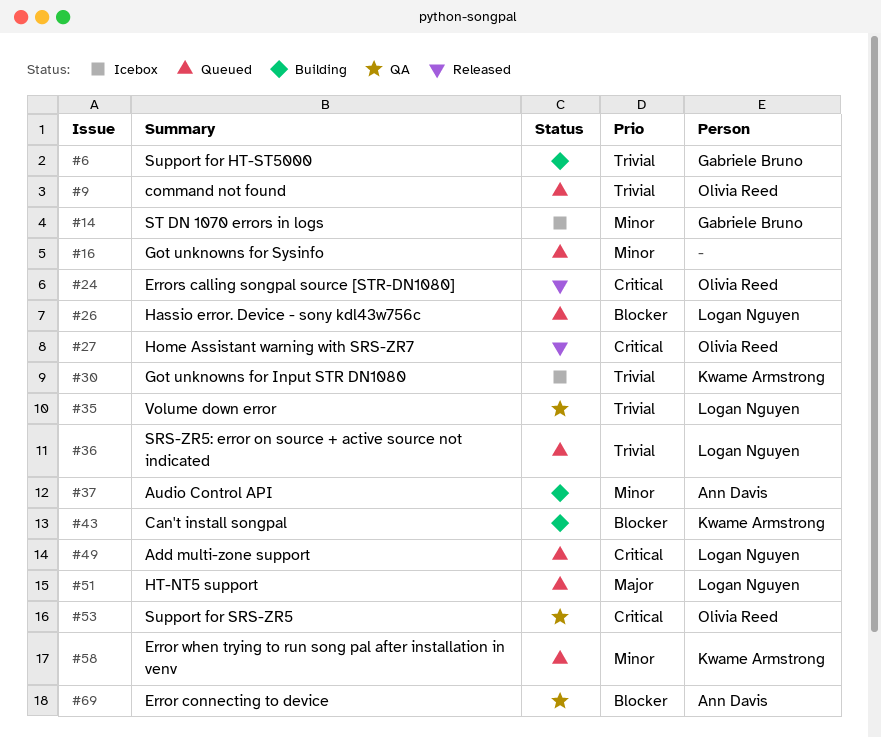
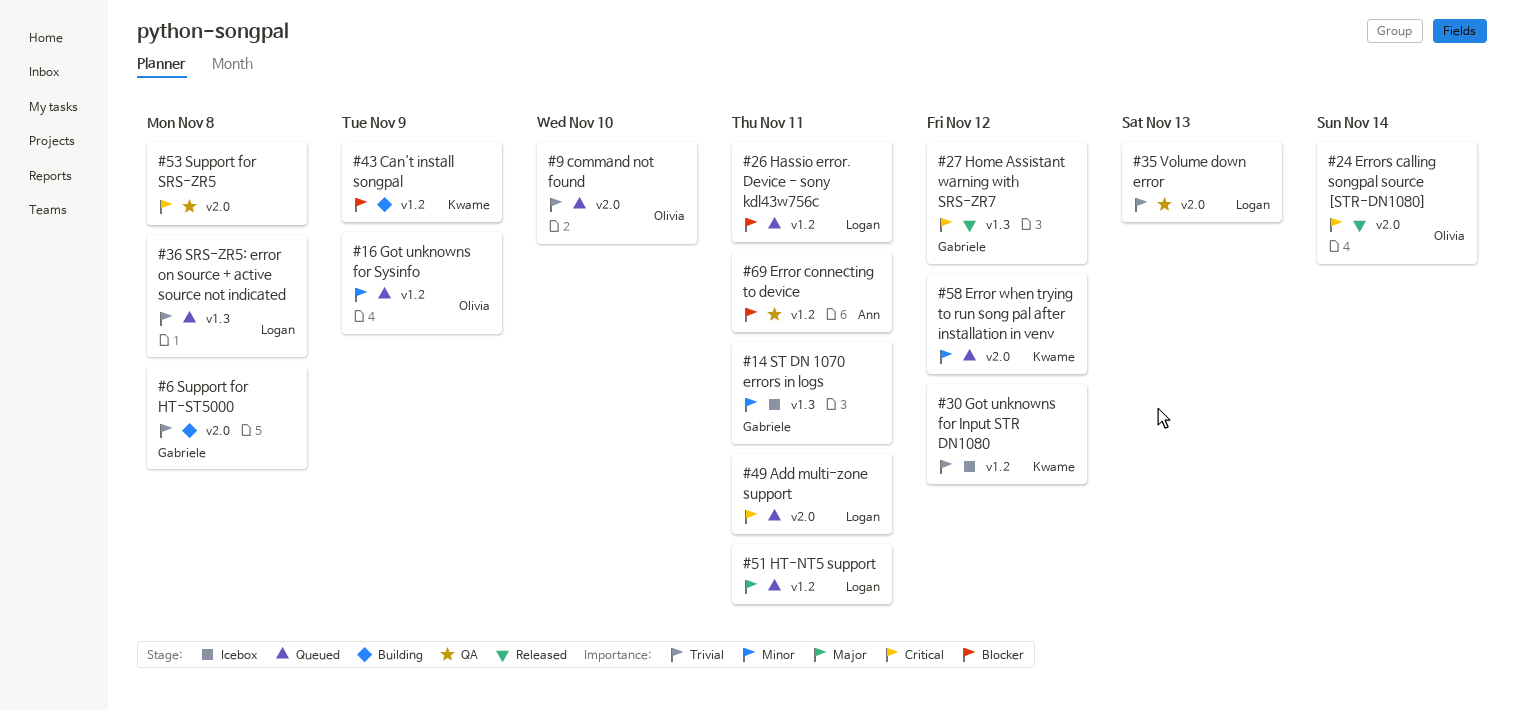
#16, owner: none -> Olivia Reed
#27, owner: Olivia Reed -> Gabriele Bruno
#37: present -> none
#53, owner: Olivia Reed -> none

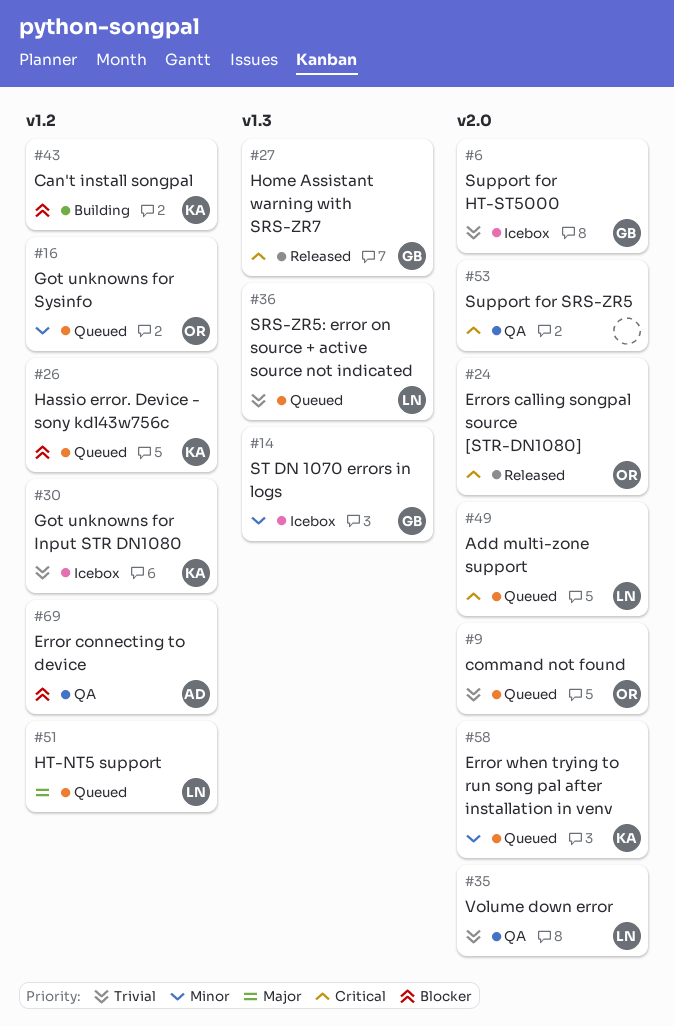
#6, status: Building -> Icebox
#26, owner: Logan -> Kwame

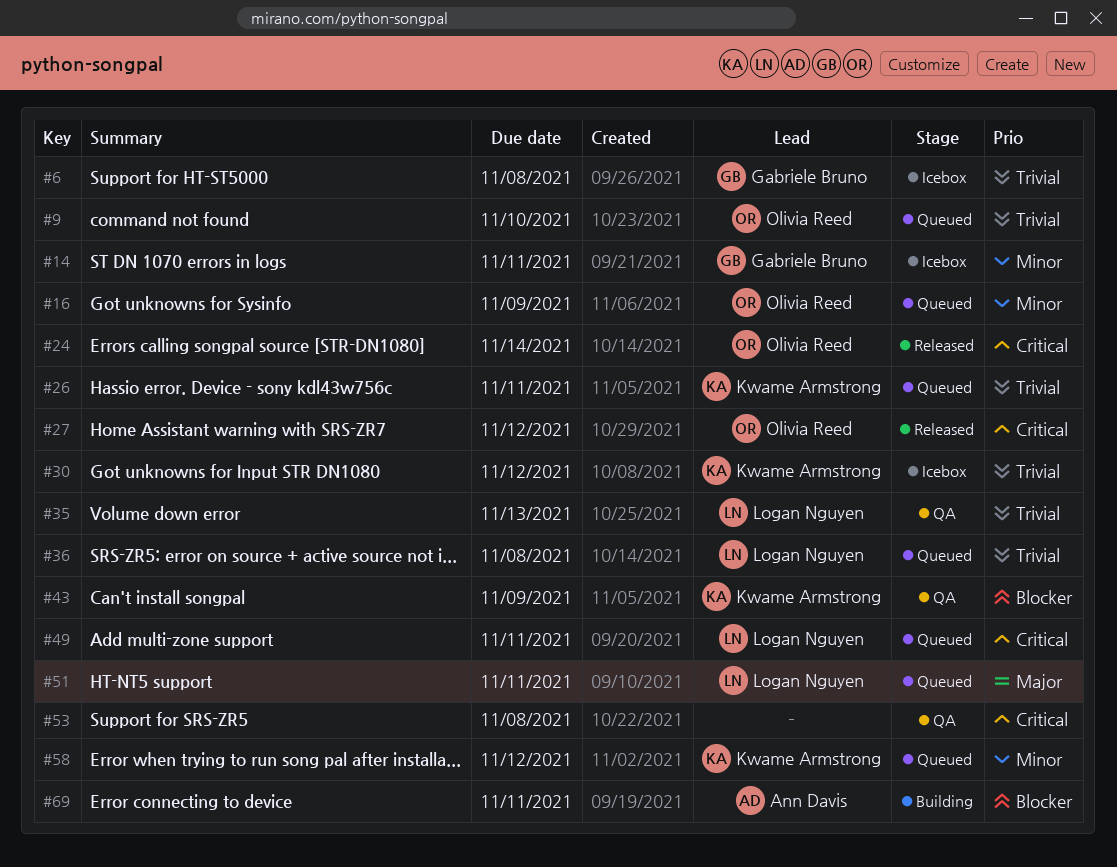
#26, priority: Blocker -> Trivial
#27, owner: Gabriele Bruno -> Olivia Reed
#43, status: Building -> QA
#69, status: QA -> Building

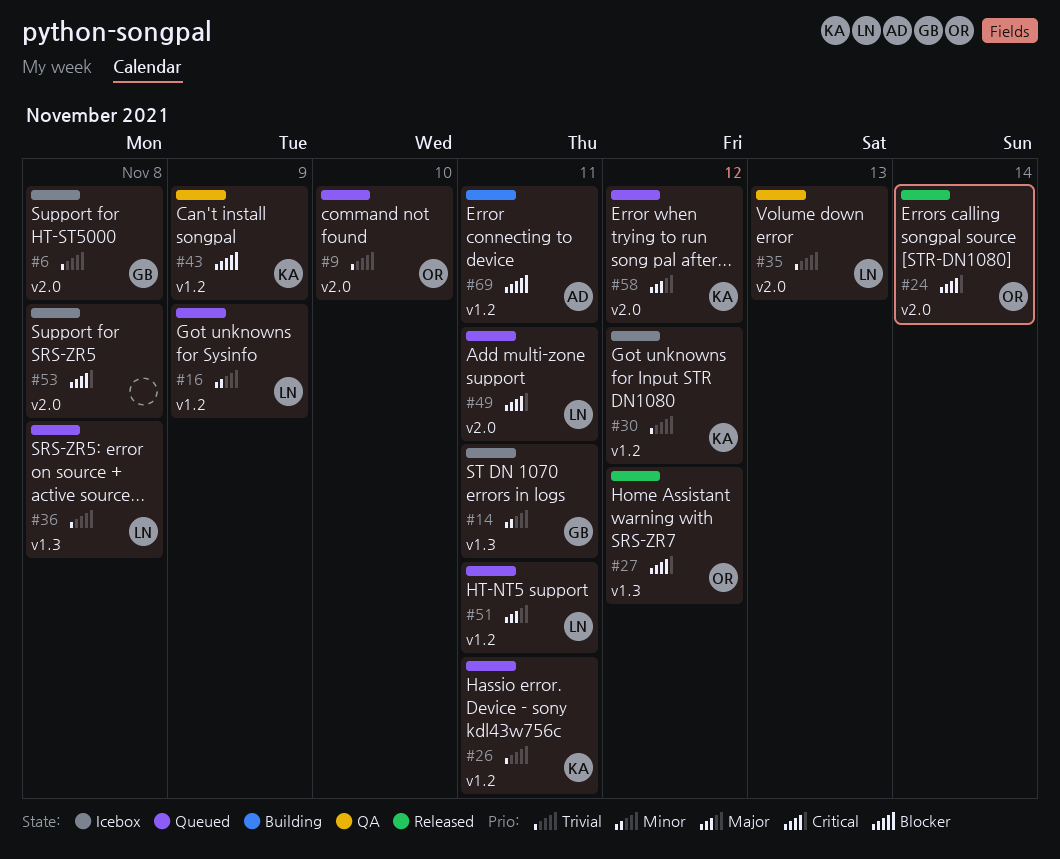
#16, owner: Olivia Reed -> Logan Nguyen
#53, status: QA -> Icebox
#58, priority: Minor -> Major

